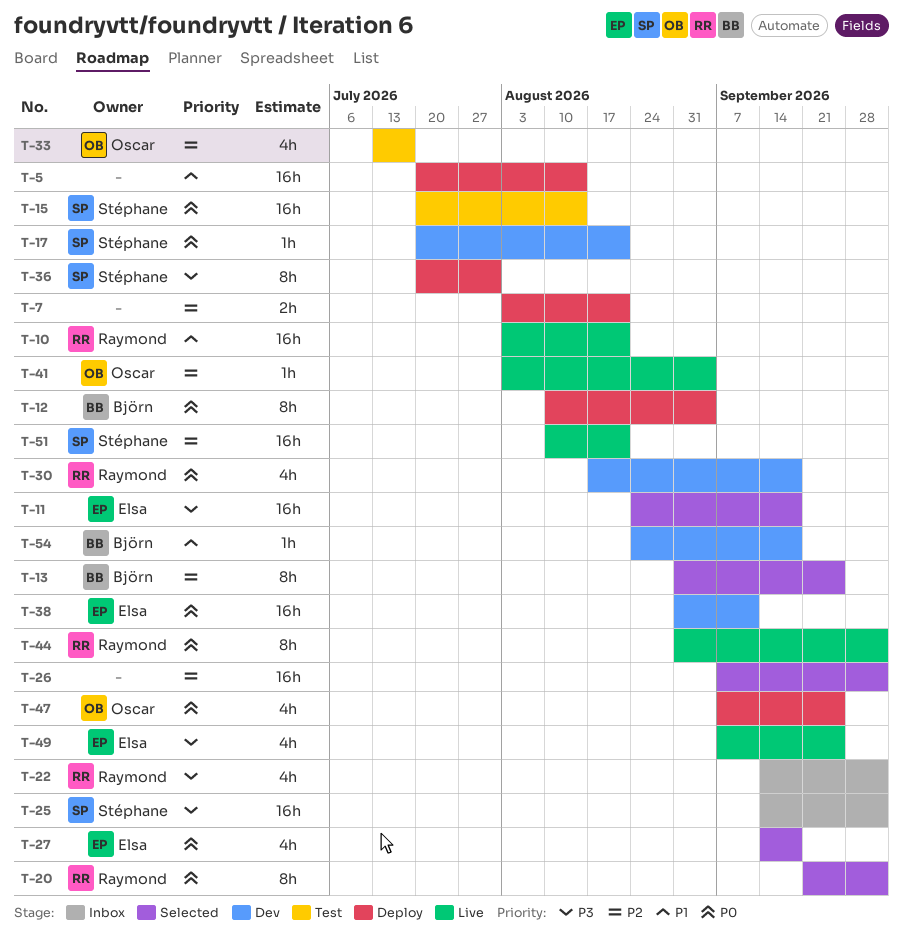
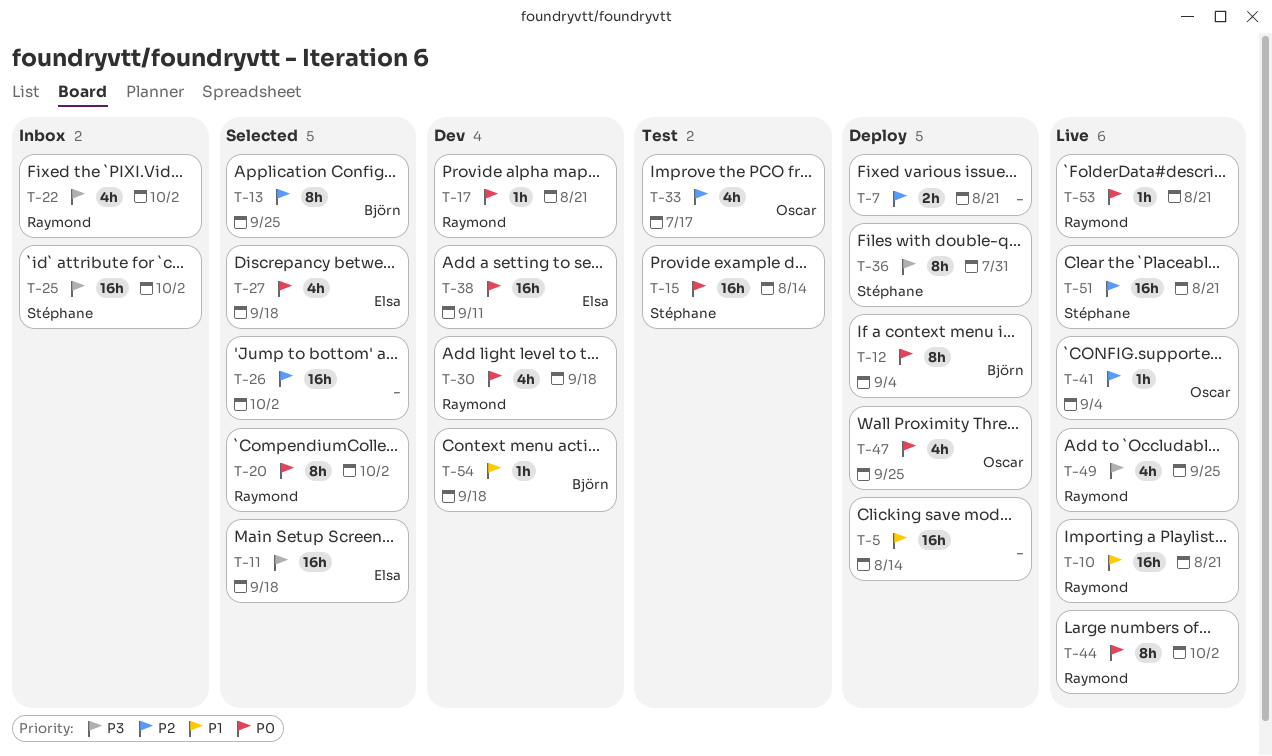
T-17, owner: Stéphane -> Raymond
T-49, owner: Elsa -> Raymond
T-53: none -> present

